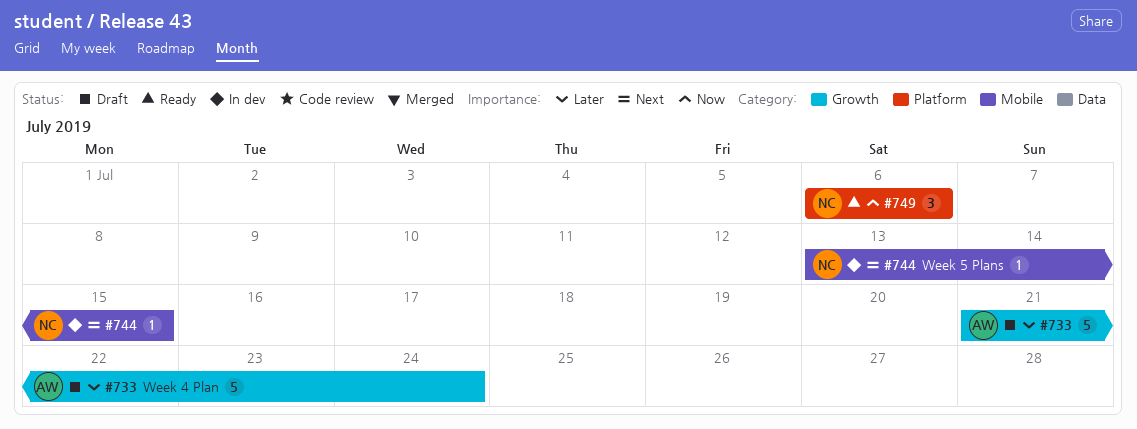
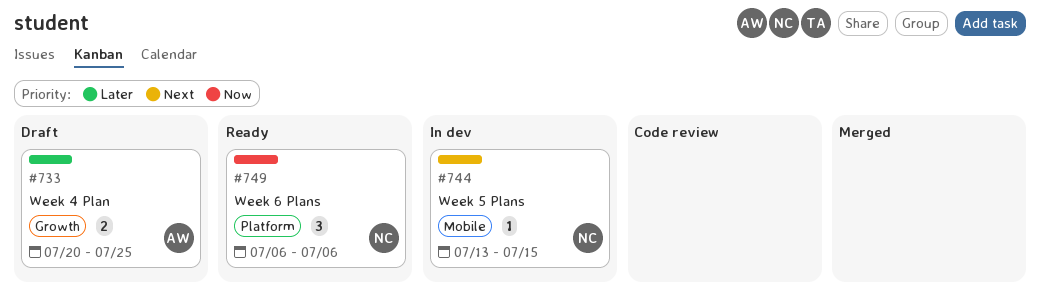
#733, estimate: 5 -> 2
#733, start: Jul 21 -> Jul 20
#733, due: Jul 24 -> Jul 25

